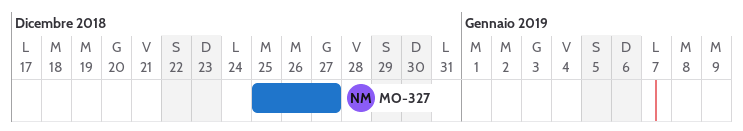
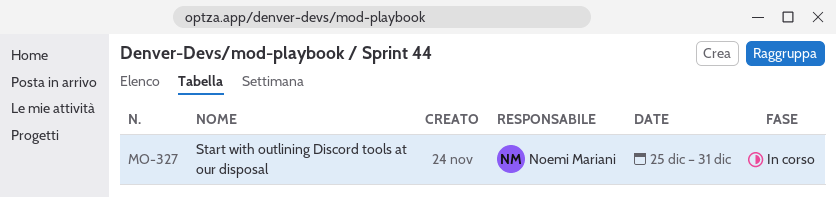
MO-327, due: Dec 27 -> Dec 31

